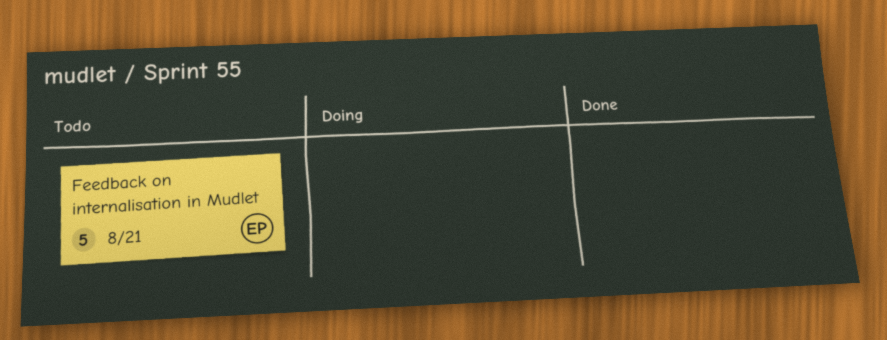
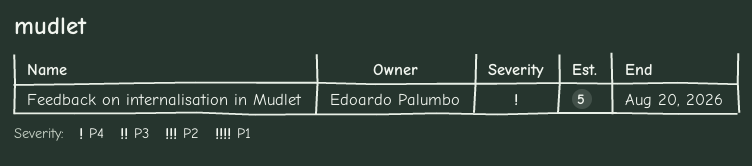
Feedback on internalisation in Mudlet, due: Aug 21 -> Aug 20

